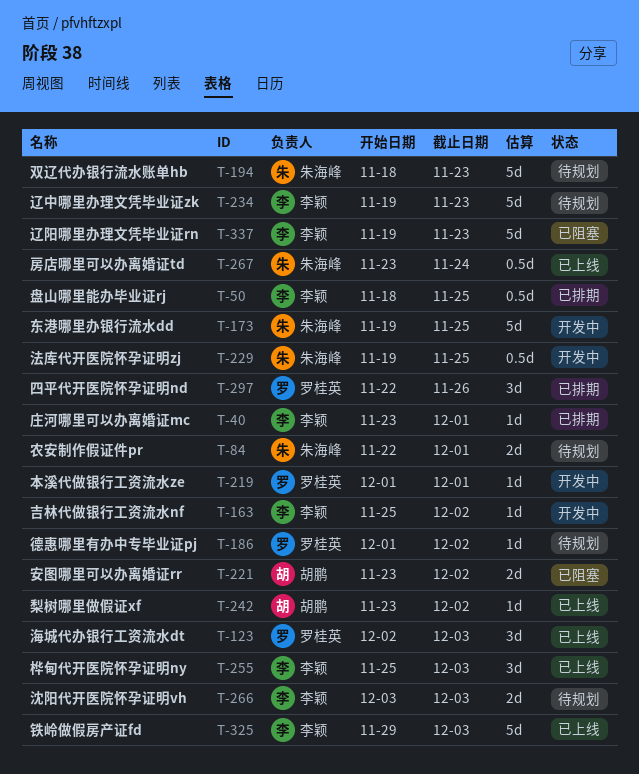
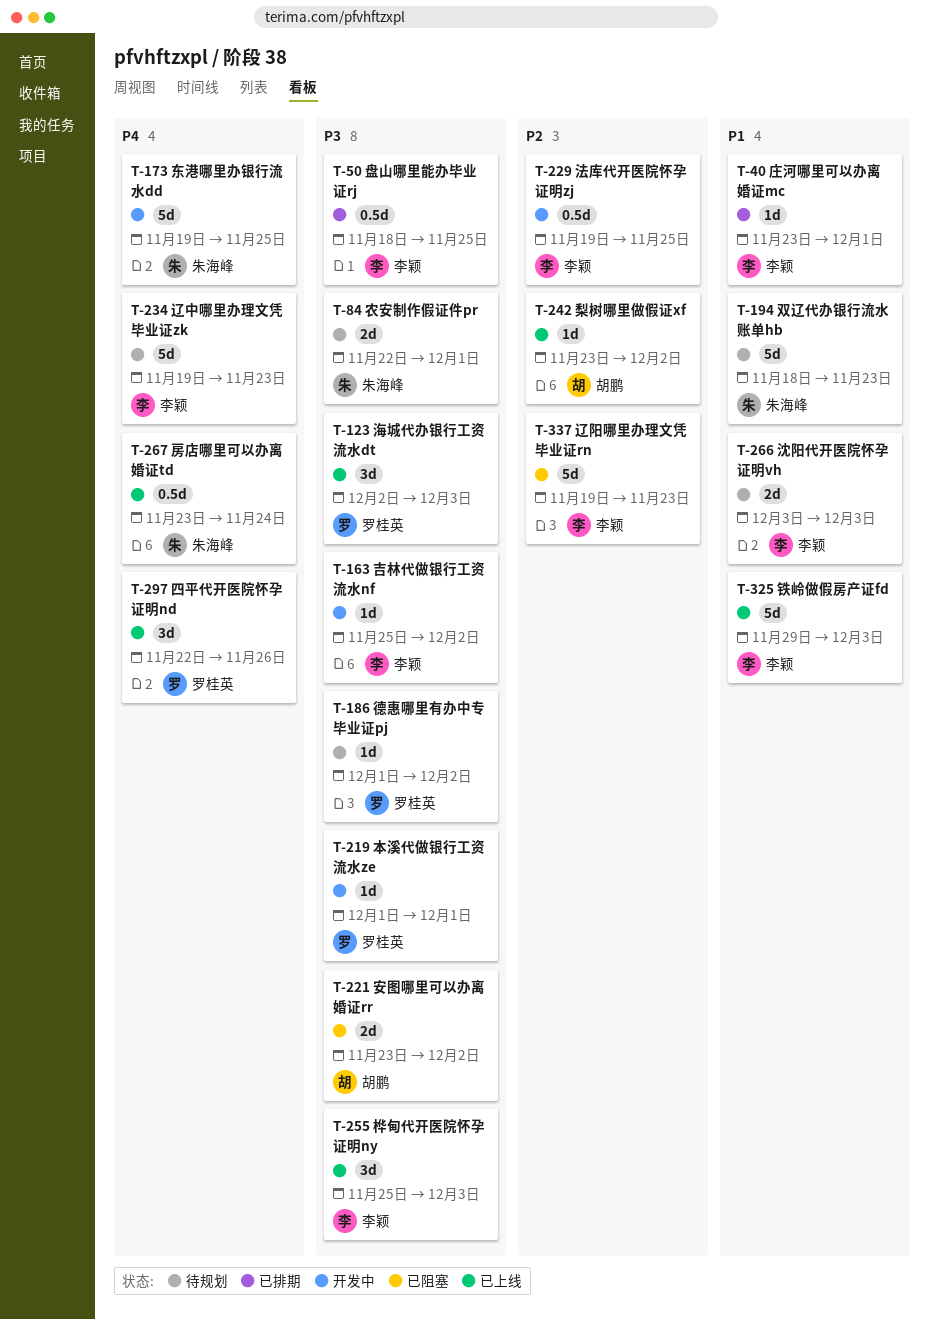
T-229, owner: 朱海峰 -> 李颖
T-297, status: 已排期 -> 已上线

